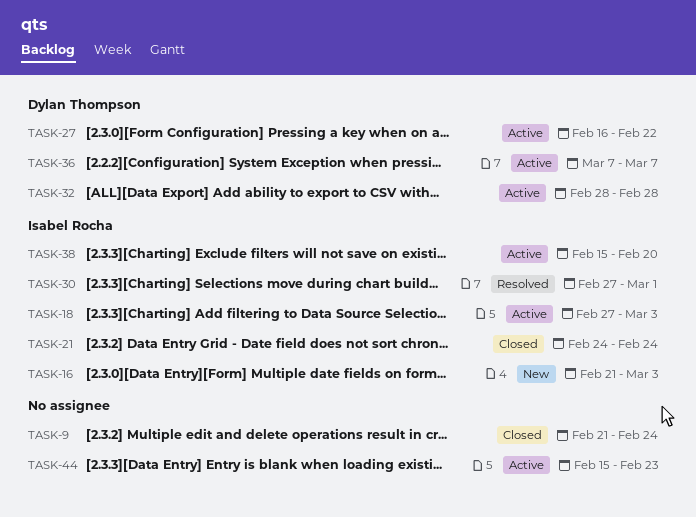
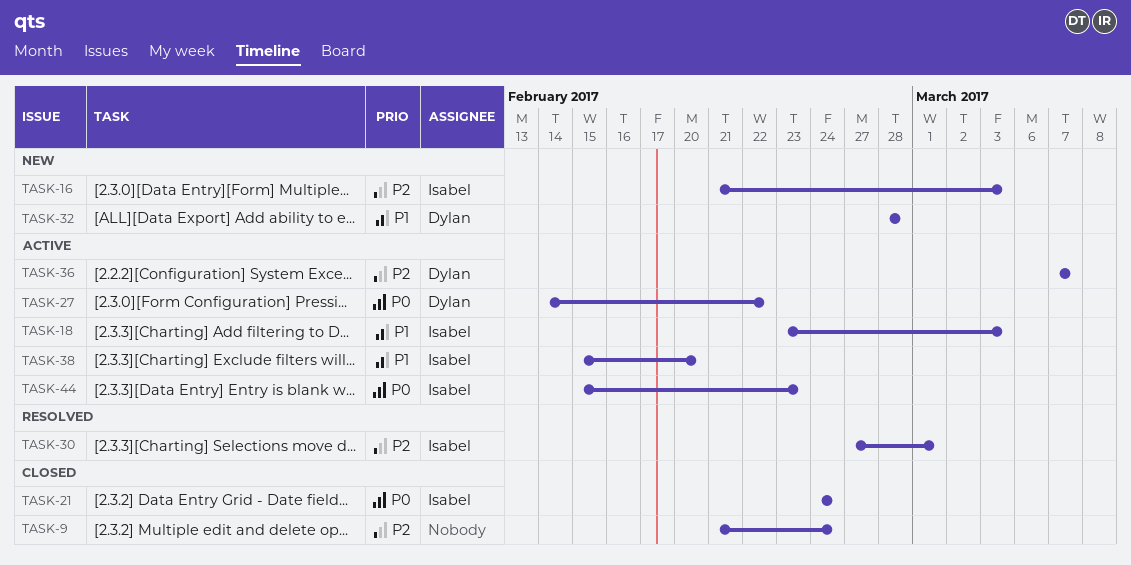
TASK-18, start: Feb 27 -> Feb 23
TASK-27, start: Feb 16 -> Feb 14
TASK-32, status: Active -> New
TASK-44, owner: none -> Isabel Rocha

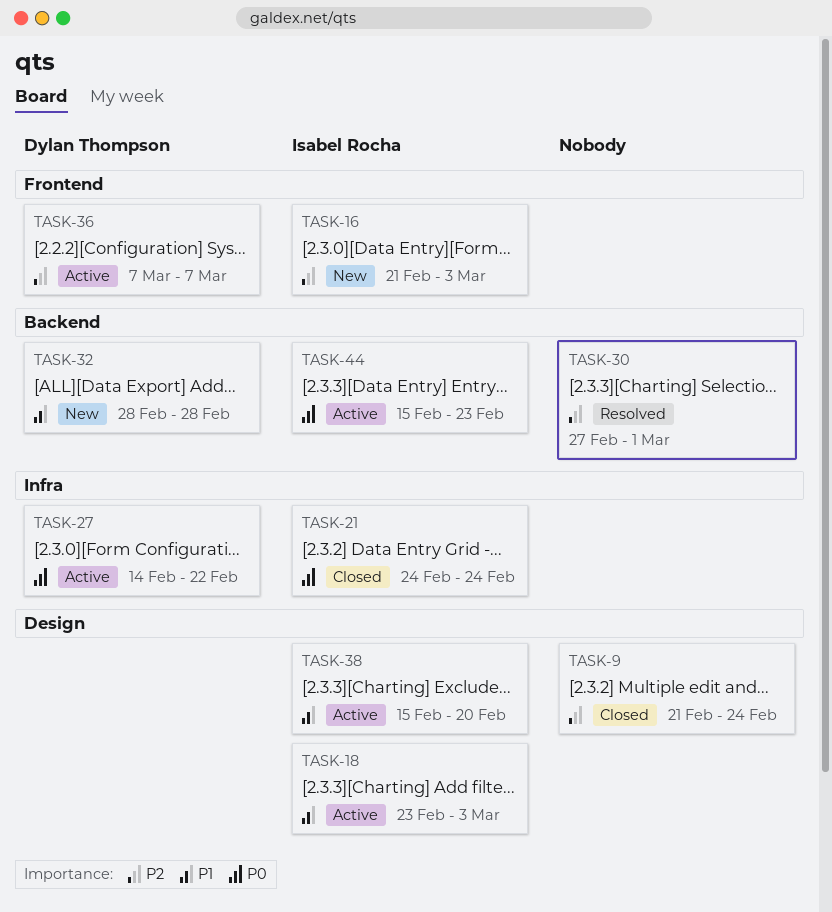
TASK-30, owner: Isabel Rocha -> none

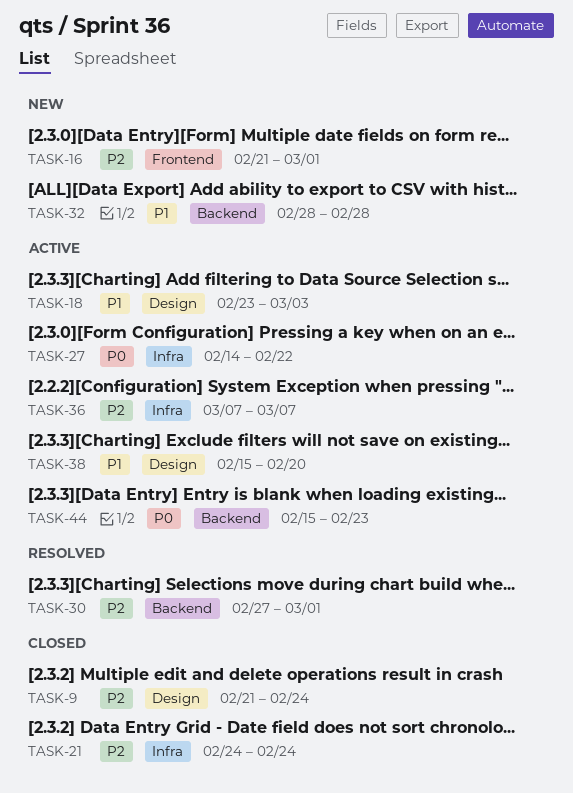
TASK-16, due: Mar 3 -> Mar 1
TASK-21, priority: P0 -> P2
TASK-36, label: Frontend -> Infra

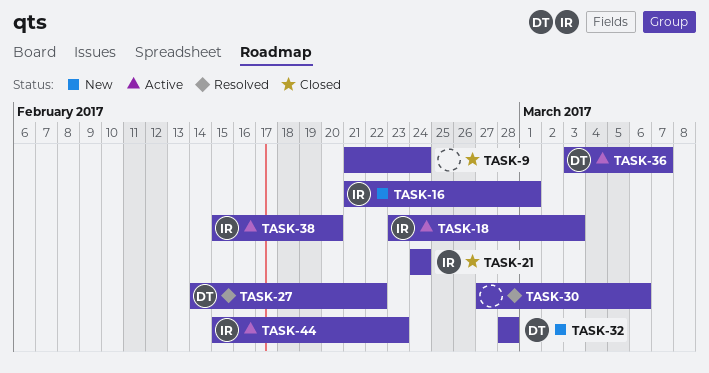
TASK-27, status: Active -> Resolved
TASK-30, due: Mar 1 -> Mar 6
TASK-36, start: Mar 7 -> Mar 3

